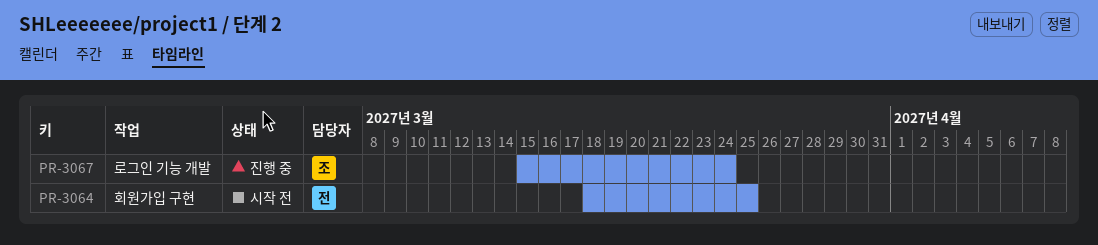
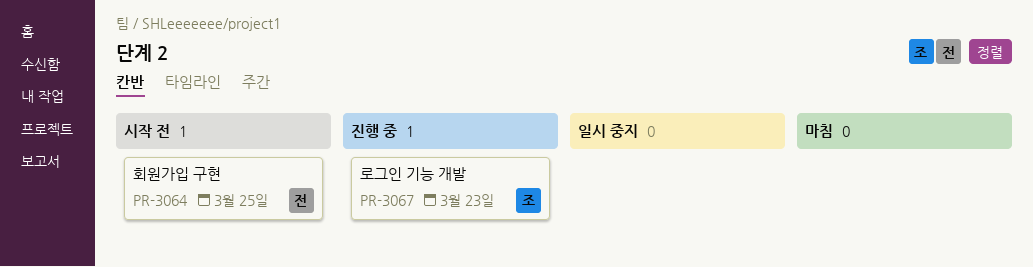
PR-3067, due: Mar 24 -> Mar 23

